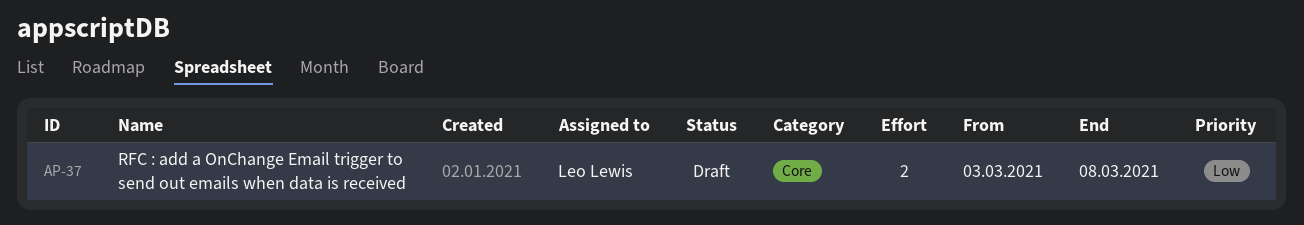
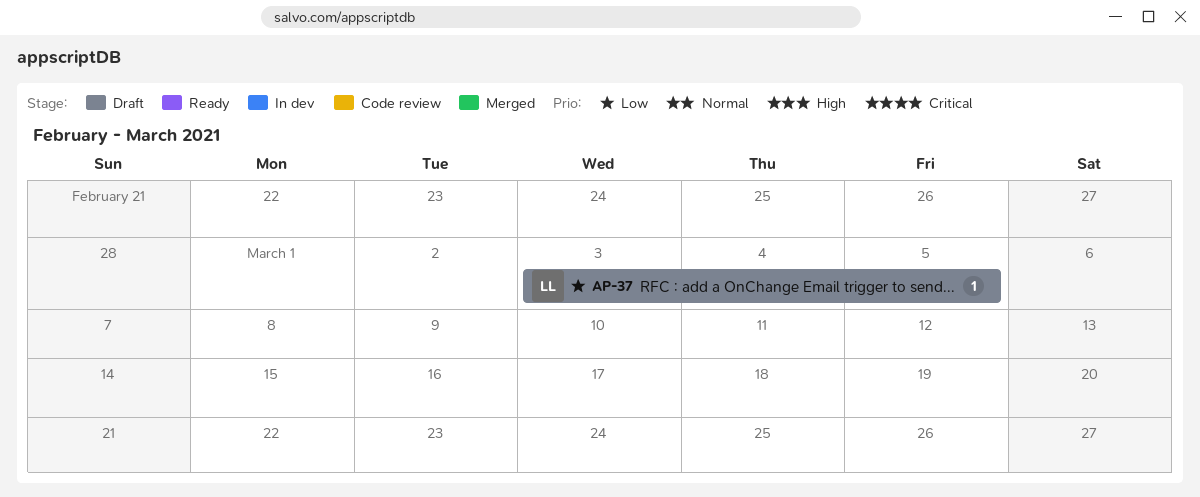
AP-37, estimate: 2 -> 1
AP-37, due: Mar 8 -> Mar 5

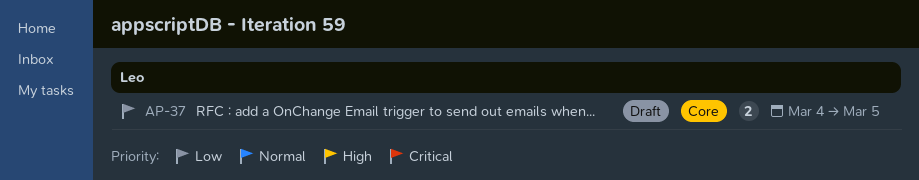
AP-37, estimate: 1 -> 2
AP-37, start: Mar 3 -> Mar 4

